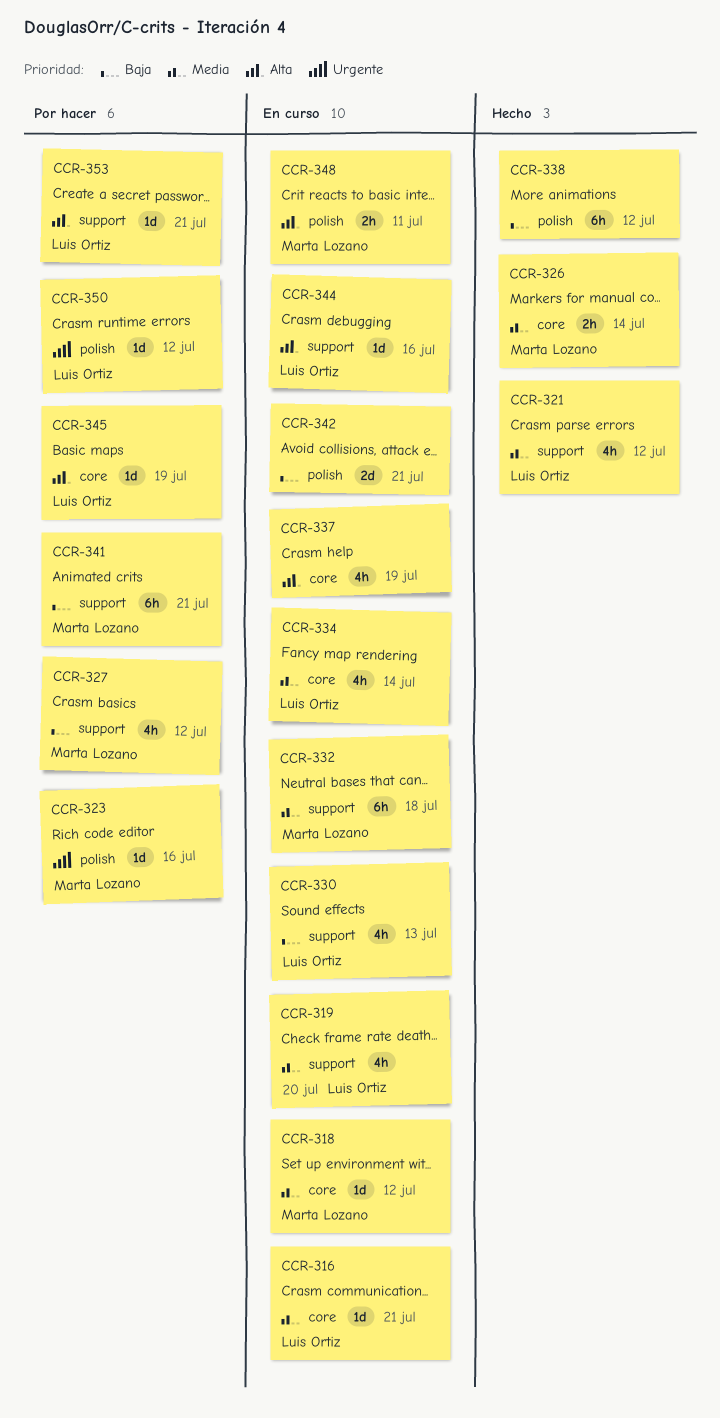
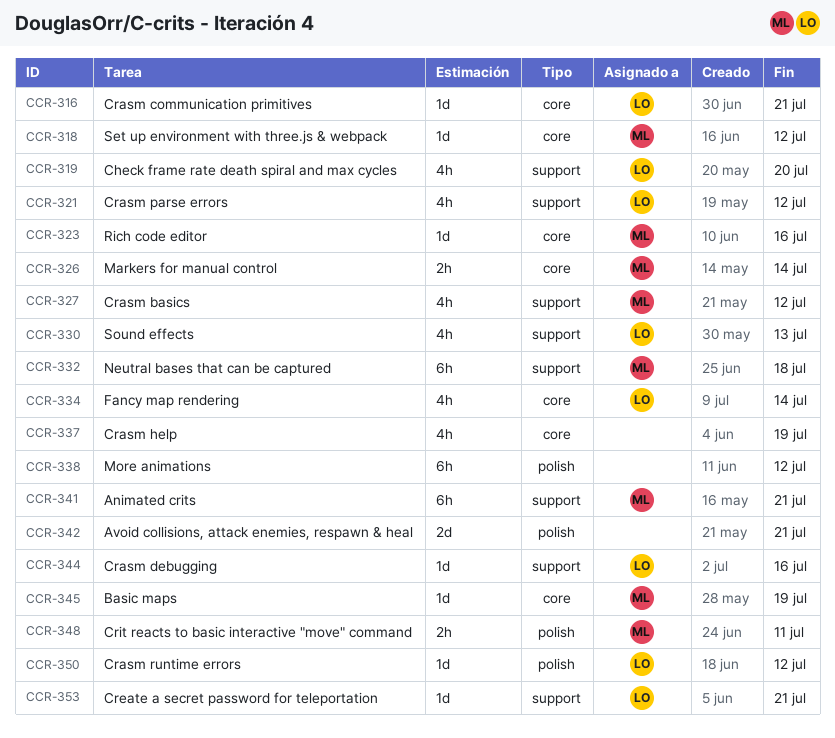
CCR-323, label: polish -> core
CCR-345, owner: Luis Ortiz -> Marta Lozano

